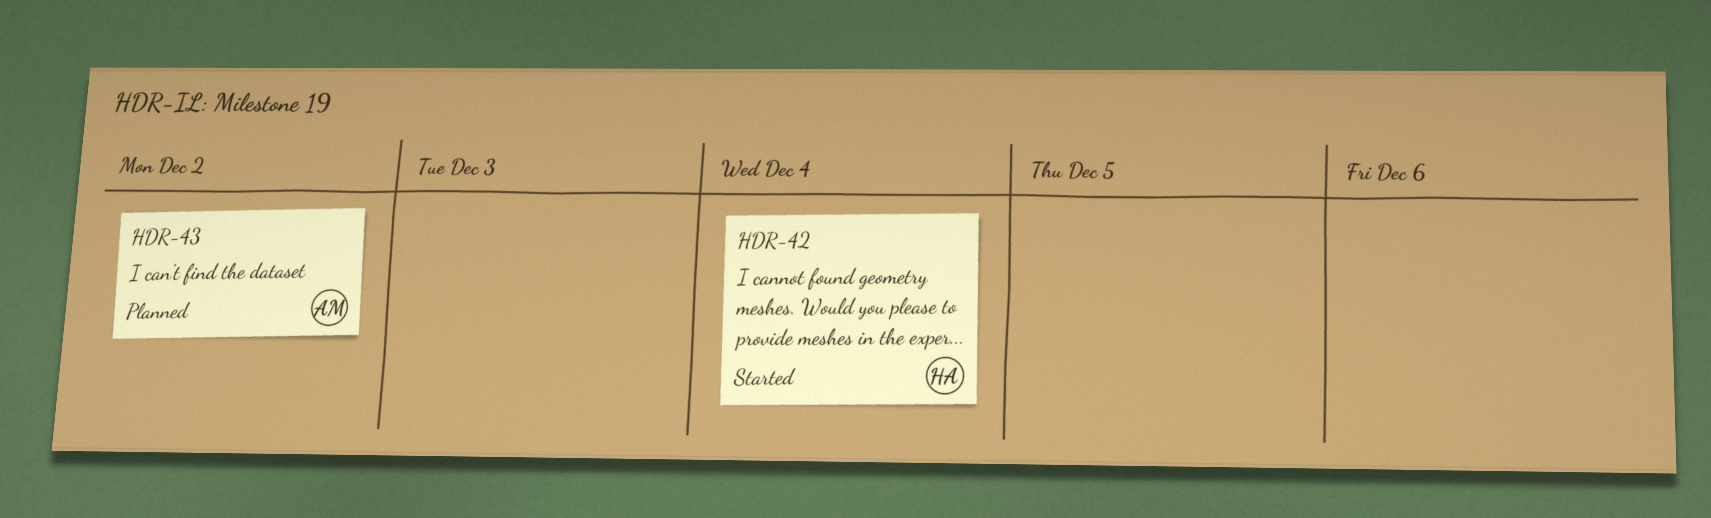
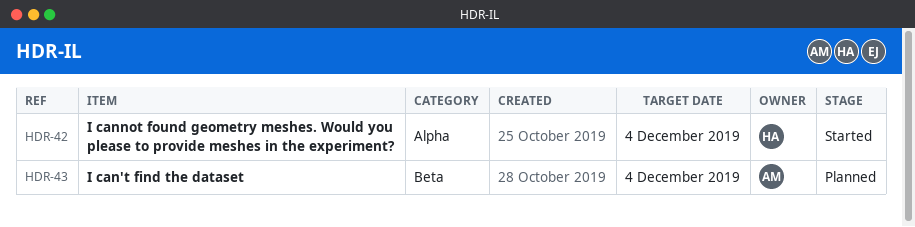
HDR-43, due: Dec 2 -> Dec 4

